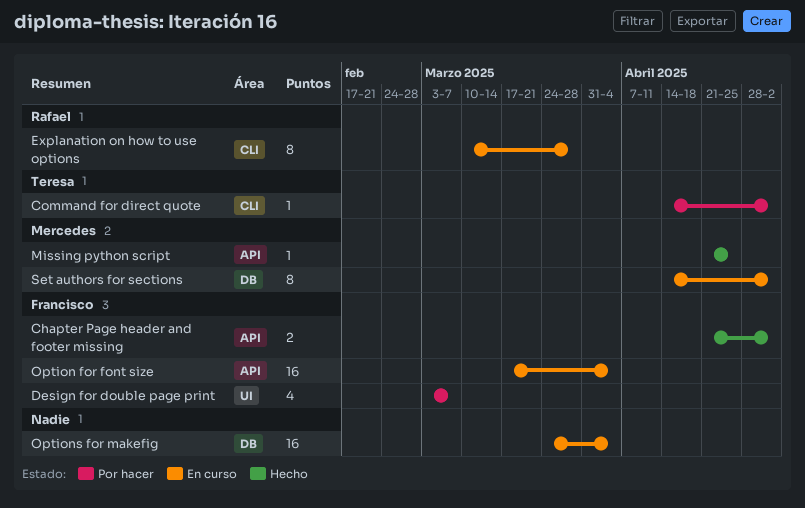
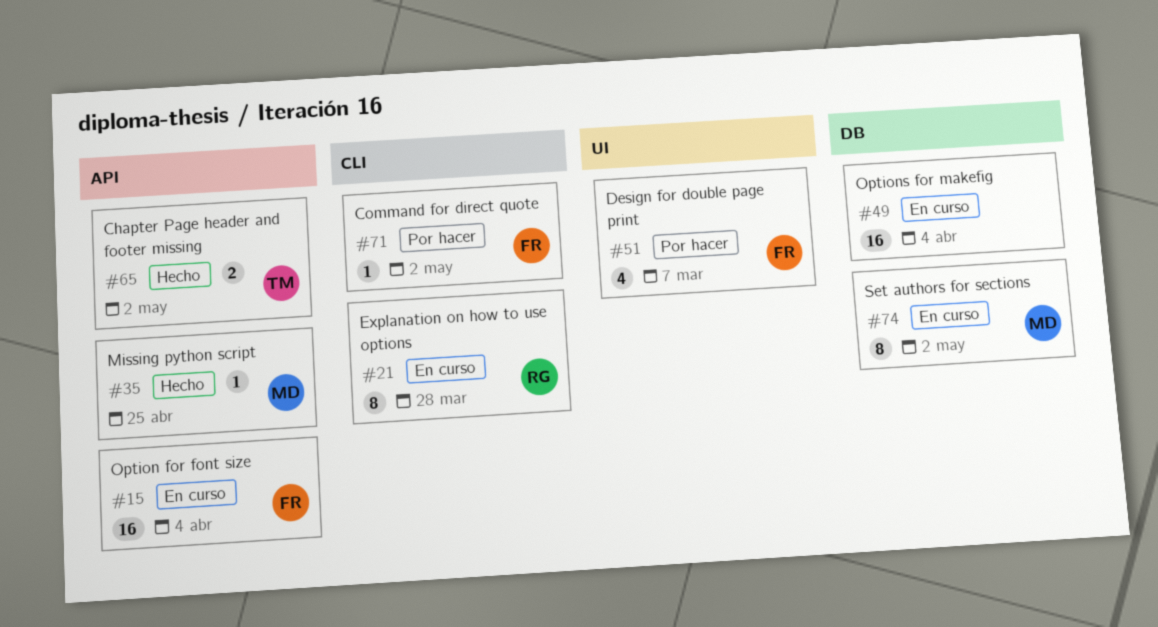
Chapter Page header and footer missing, owner: Francisco -> Teresa
Command for direct quote, owner: Teresa -> Francisco

